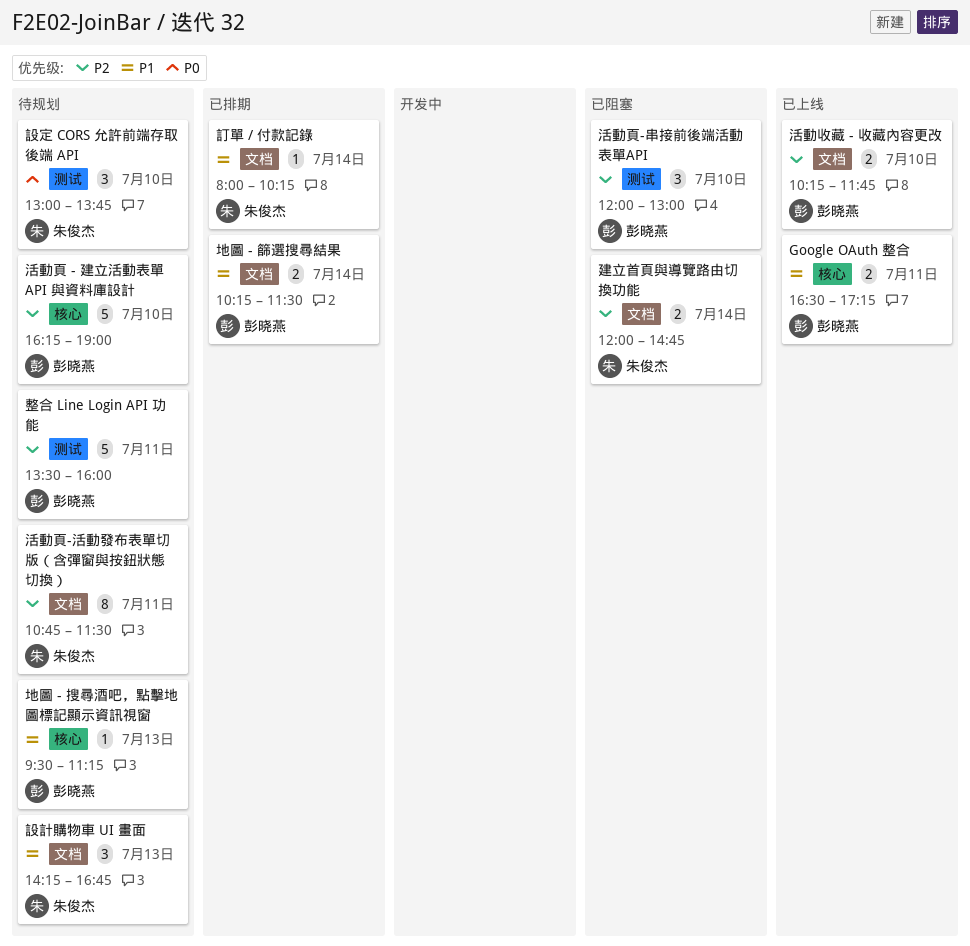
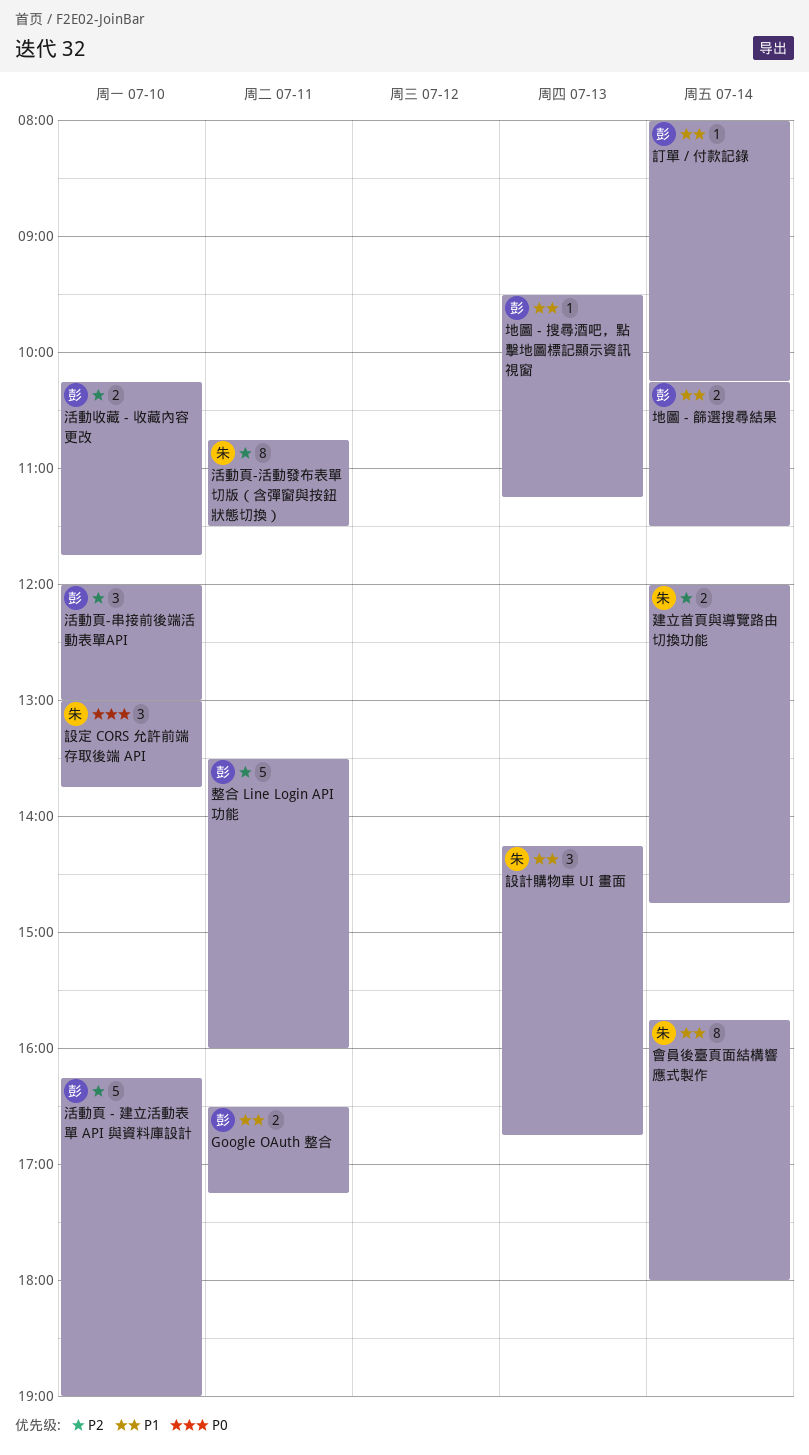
會員後臺頁面結構響應式製作: none -> present
訂單 / 付款記錄, owner: 朱俊杰 -> 彭晓燕

